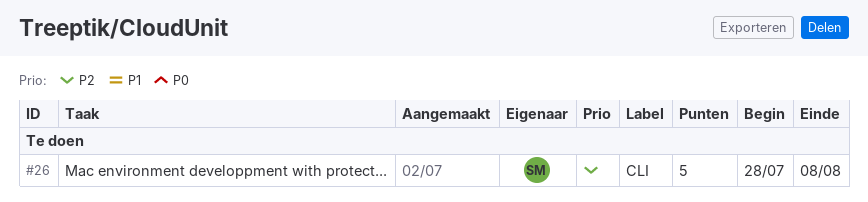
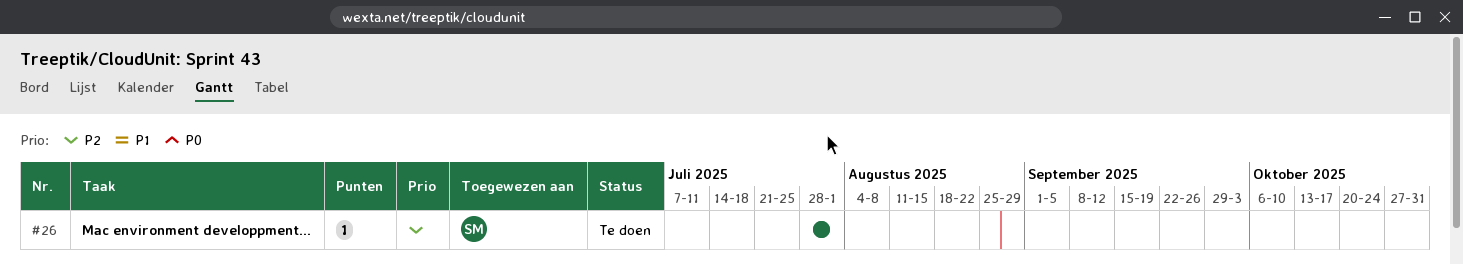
#26, estimate: 5 -> 1
#26, due: Aug 8 -> Aug 1

